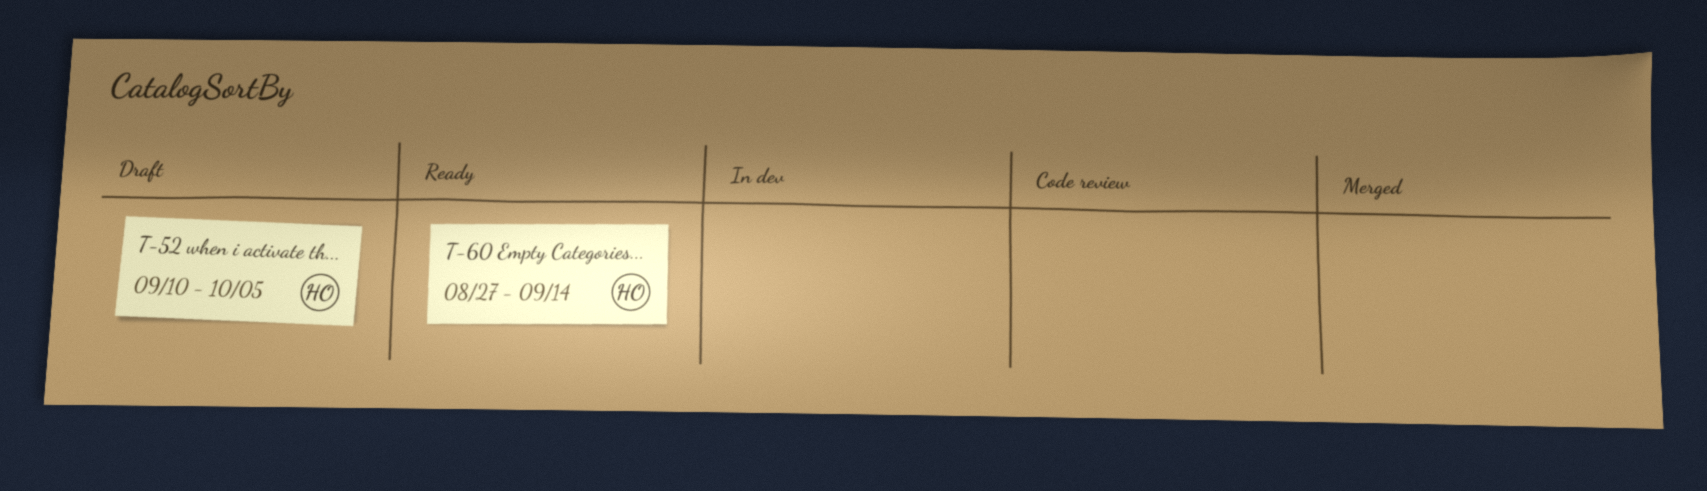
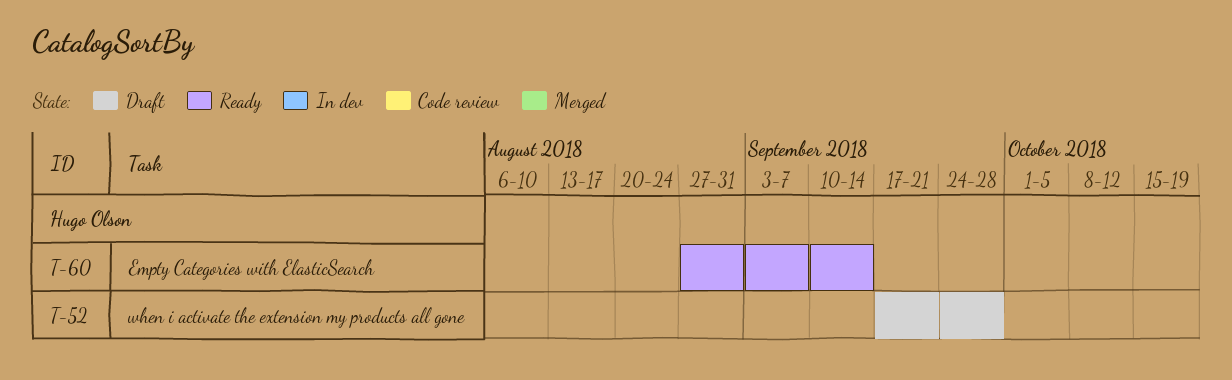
T-52, start: Sep 10 -> Sep 17
T-52, due: Oct 5 -> Sep 28

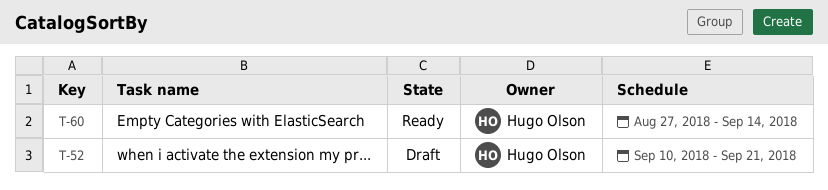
T-52, start: Sep 17 -> Sep 10
T-52, due: Sep 28 -> Sep 21

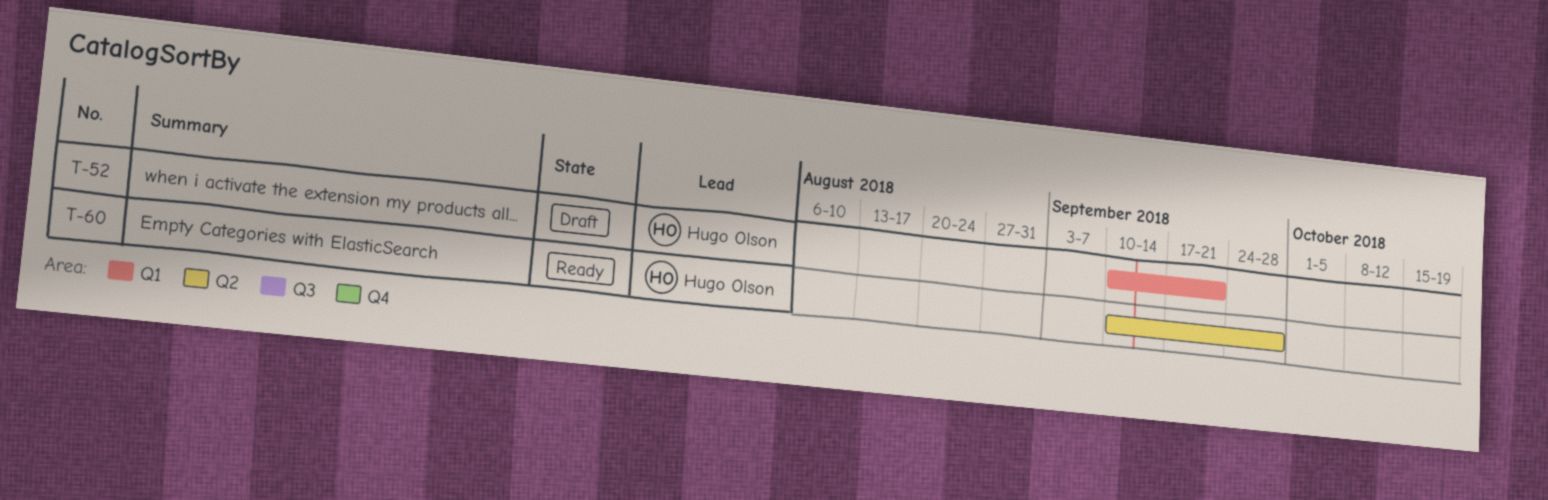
T-60, start: Aug 27 -> Sep 10
T-60, due: Sep 14 -> Sep 28

